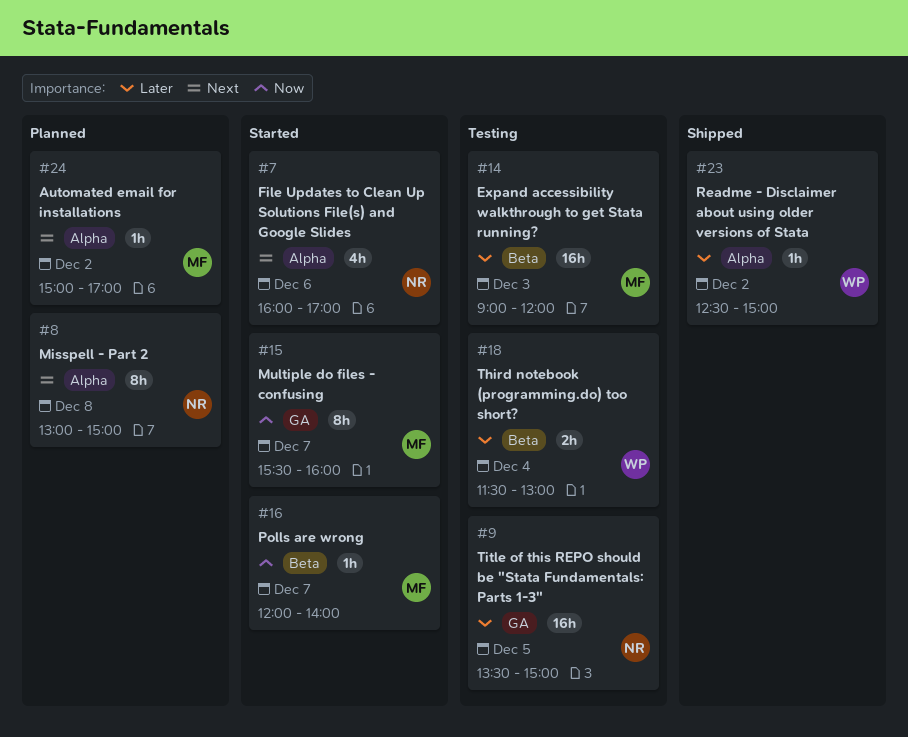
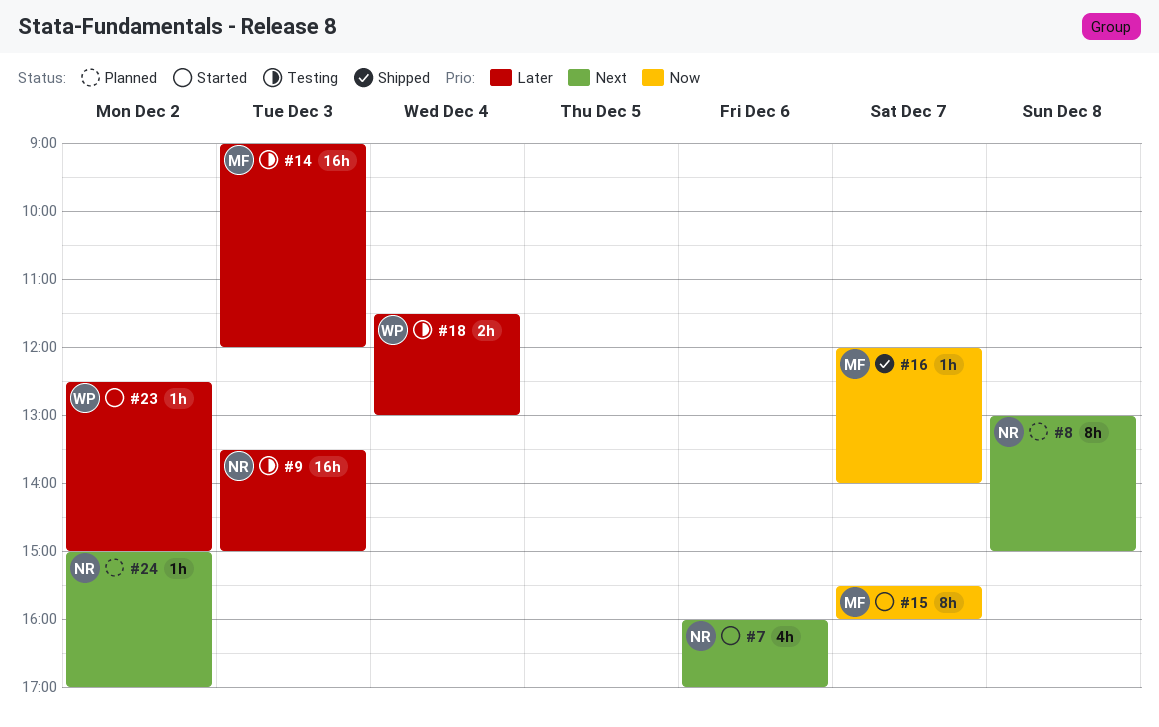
#9, day: Dec 5 -> Dec 3
#16, status: Started -> Shipped
#23, status: Shipped -> Started
#24, owner: MF -> NR

